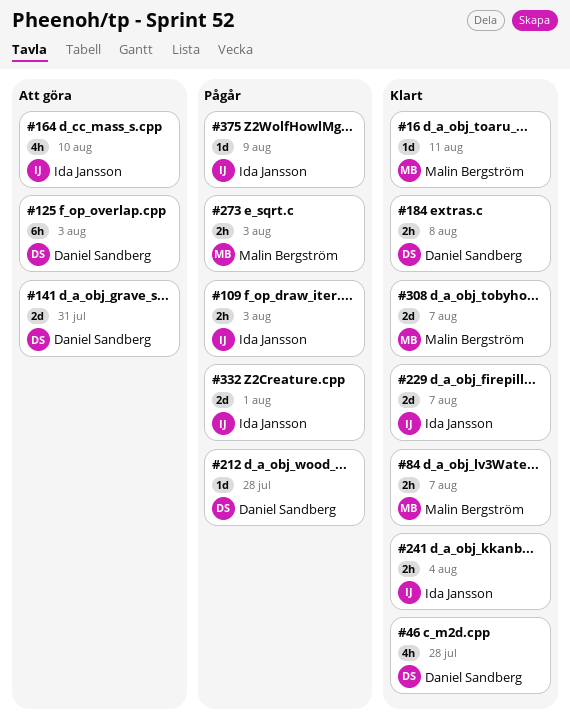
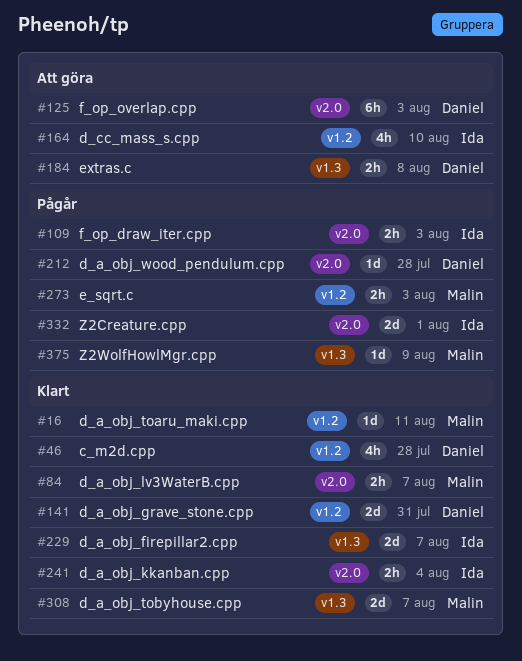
#141, status: Att göra -> Klart
#184, status: Klart -> Att göra
#375, owner: Ida Jansson -> Malin Bergström

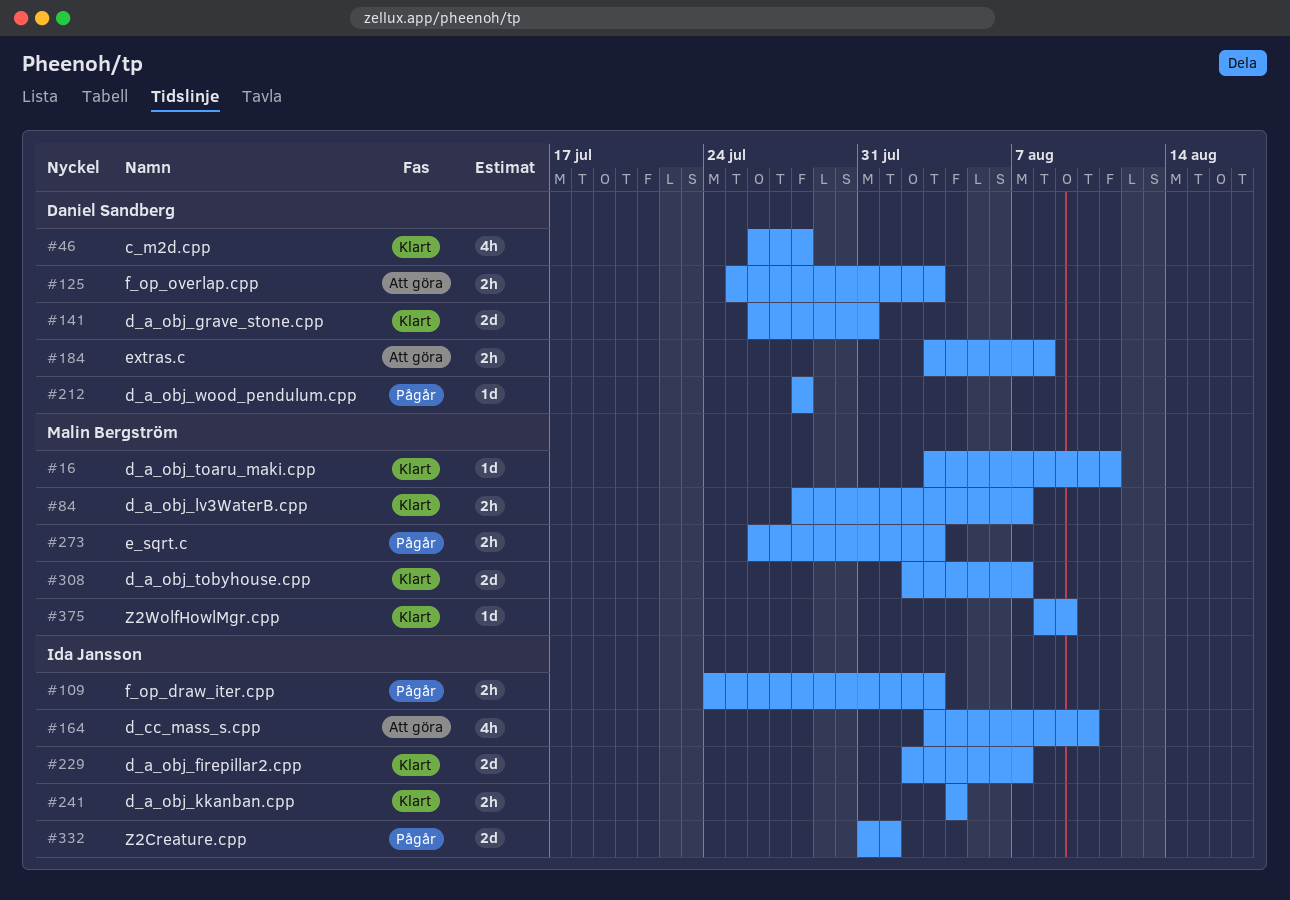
#125, estimate: 6h -> 2h
#375, status: Pågår -> Klart

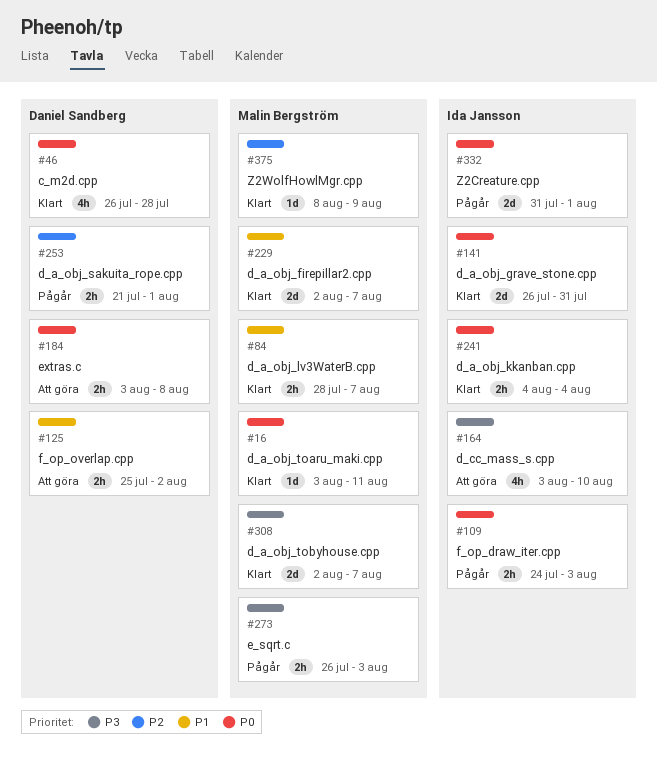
#125, due: Aug 3 -> Aug 2
#141, owner: Daniel Sandberg -> Ida Jansson
#212: present -> none
#229, owner: Ida Jansson -> Malin Bergström
#253: none -> present

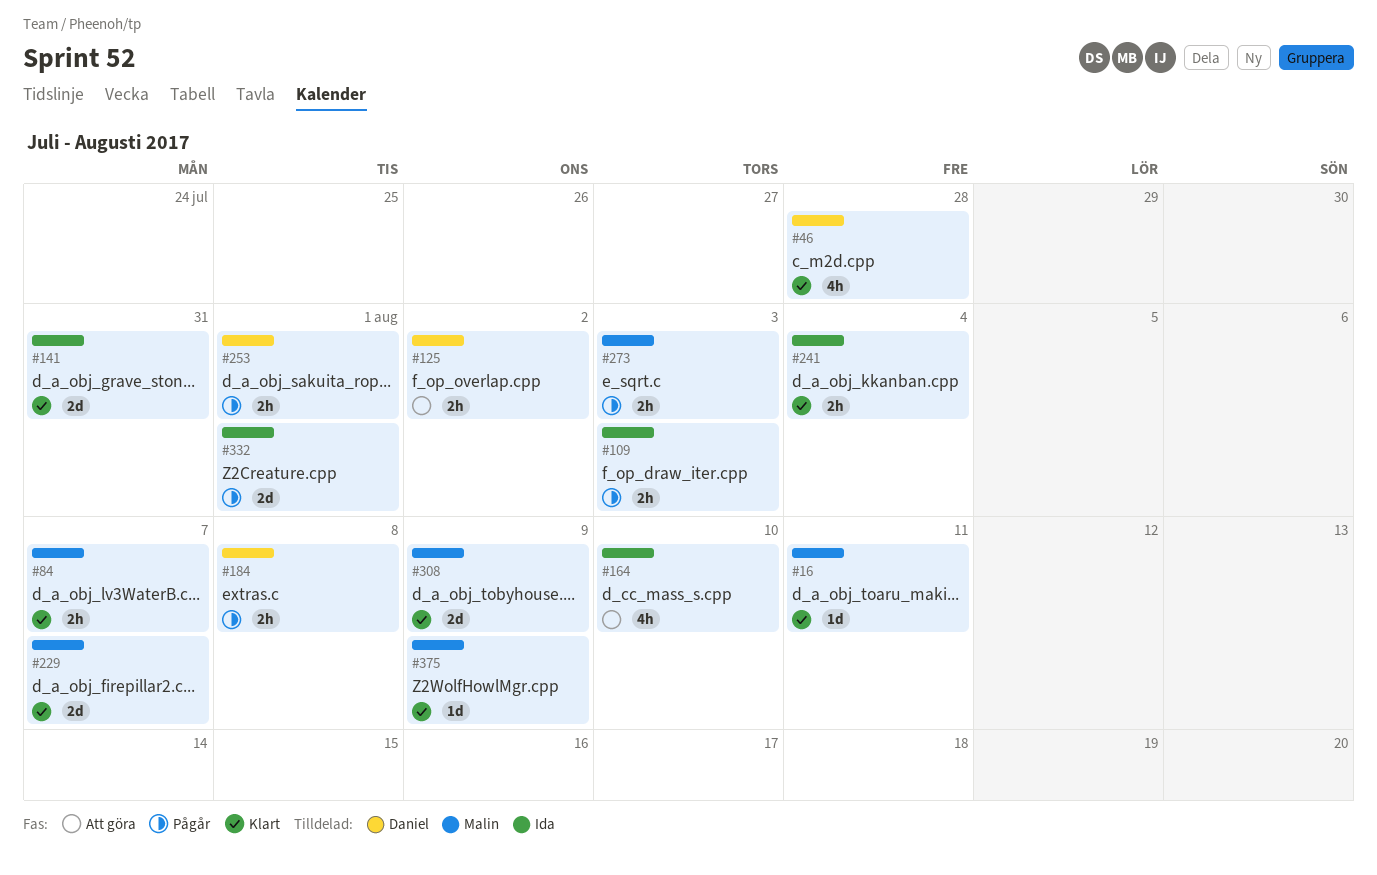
#184, status: Att göra -> Pågår
#308, due: Aug 7 -> Aug 9

